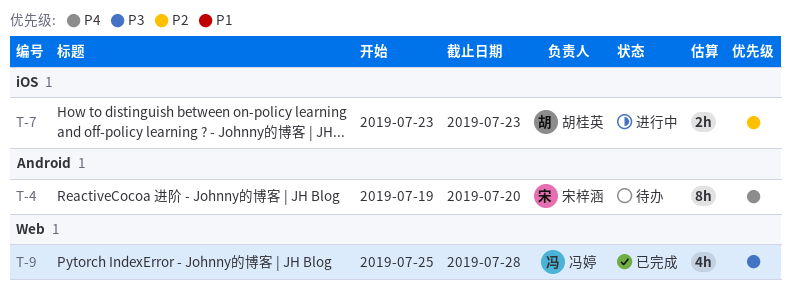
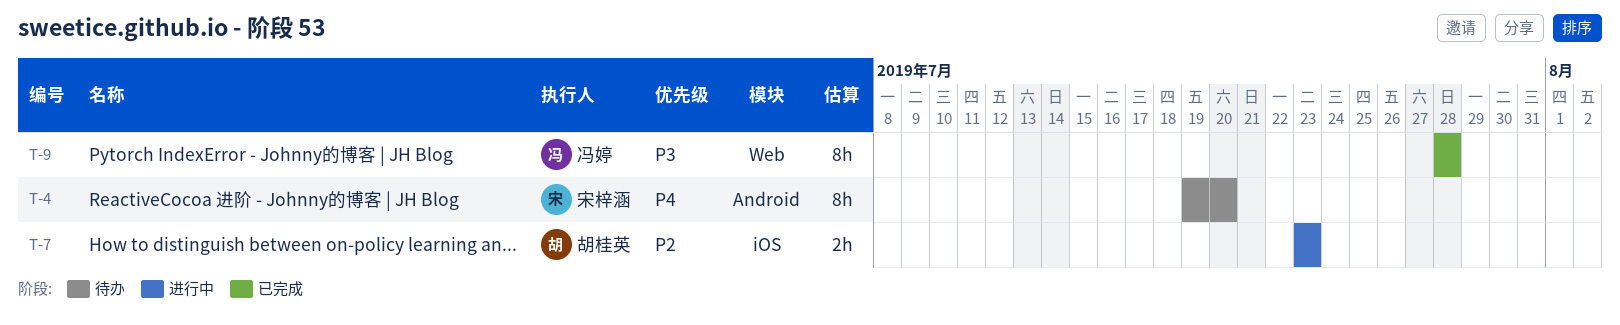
T-9, estimate: 4h -> 8h
T-9, start: Jul 25 -> Jul 28

